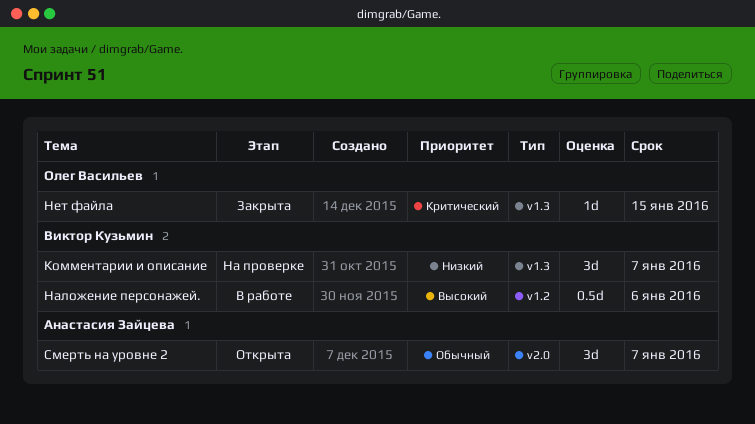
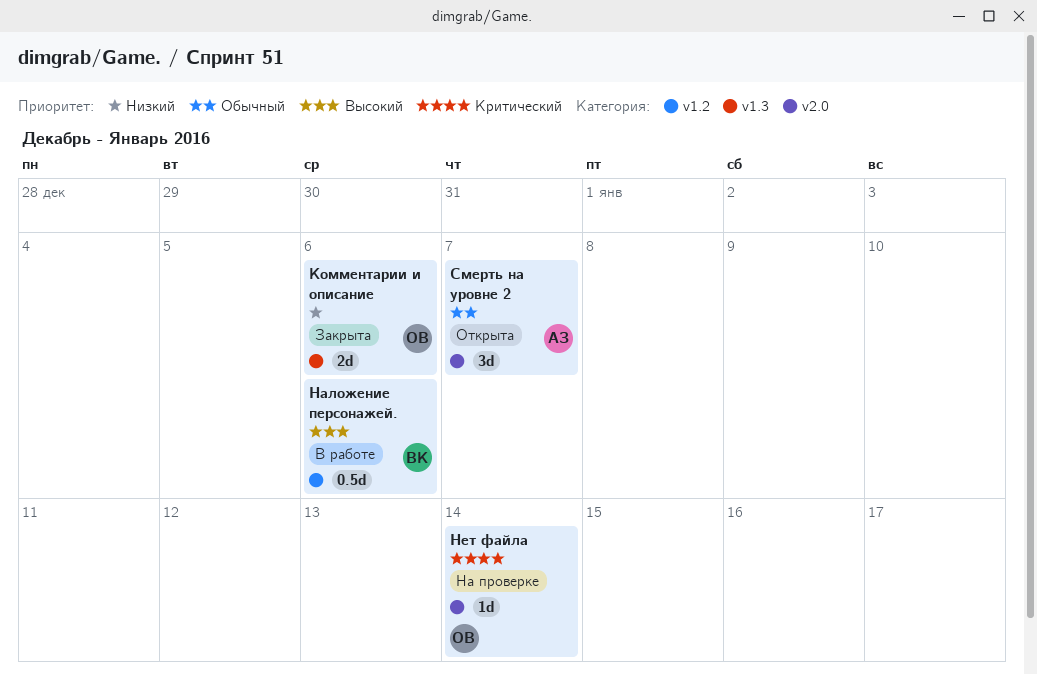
Комментарии и описание, status: На проверке -> Закрыта
Комментарии и описание, owner: Виктор Кузьмин -> Олег Васильев
Комментарии и описание, estimate: 3d -> 2d
Комментарии и описание, due: Jan 7 -> Jan 6
Нет файла, status: Закрыта -> На проверке
Нет файла, label: v1.3 -> v2.0
Нет файла, due: Jan 15 -> Jan 14

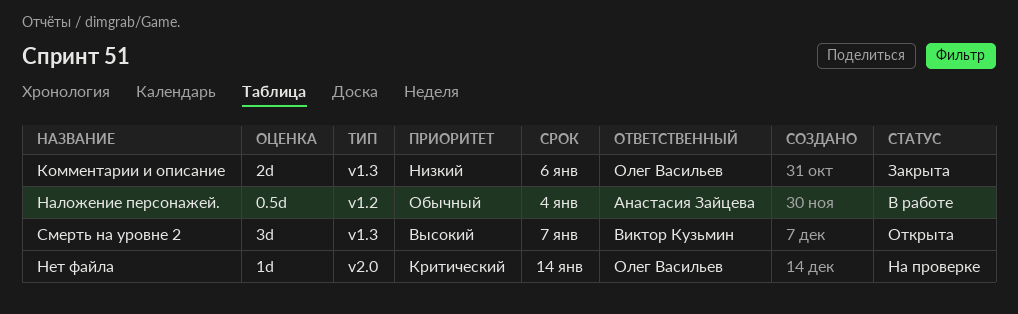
Наложение персонажей., owner: Виктор Кузьмин -> Анастасия Зайцева
Наложение персонажей., priority: Высокий -> Обычный
Наложение персонажей., due: Jan 6 -> Jan 4
Смерть на уровне 2, owner: Анастасия Зайцева -> Виктор Кузьмин
Смерть на уровне 2, priority: Обычный -> Высокий
Смерть на уровне 2, label: v2.0 -> v1.3

